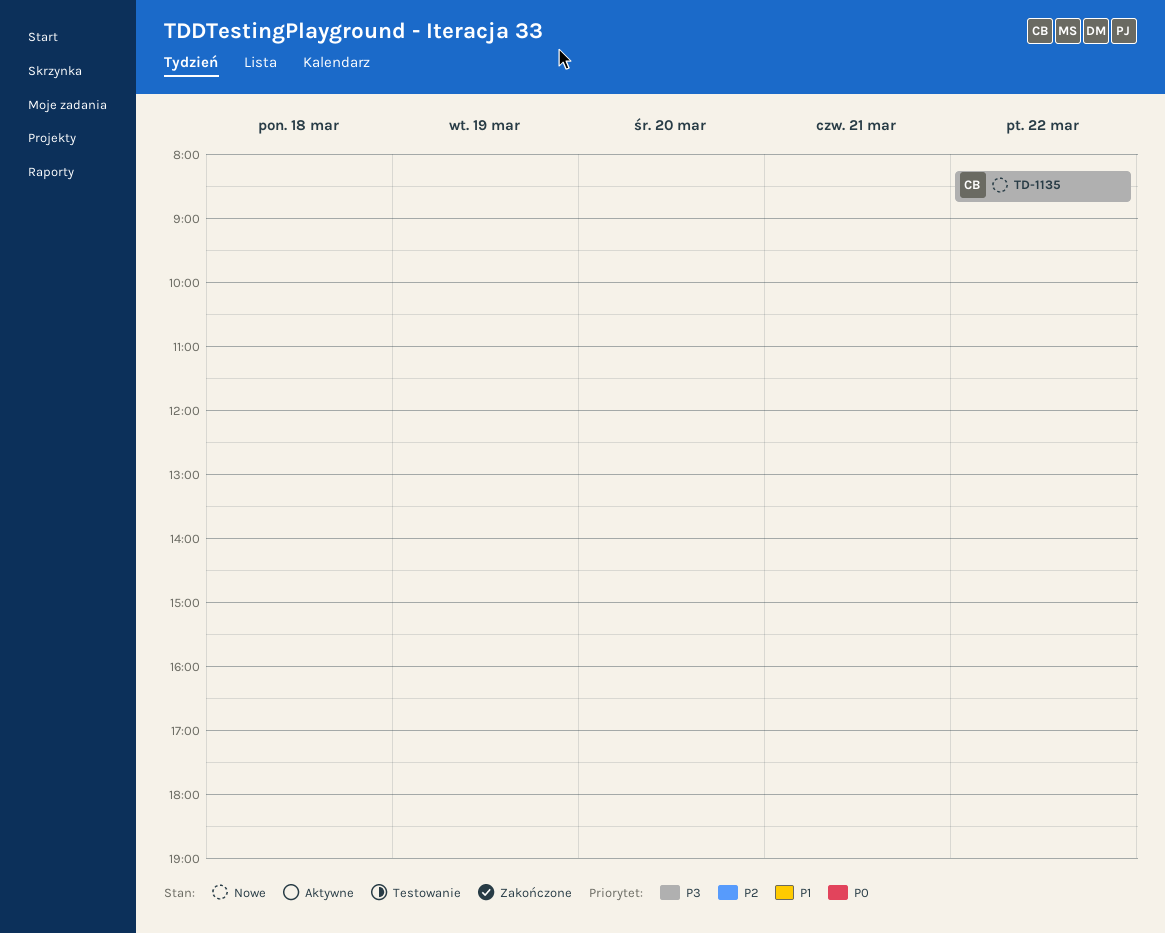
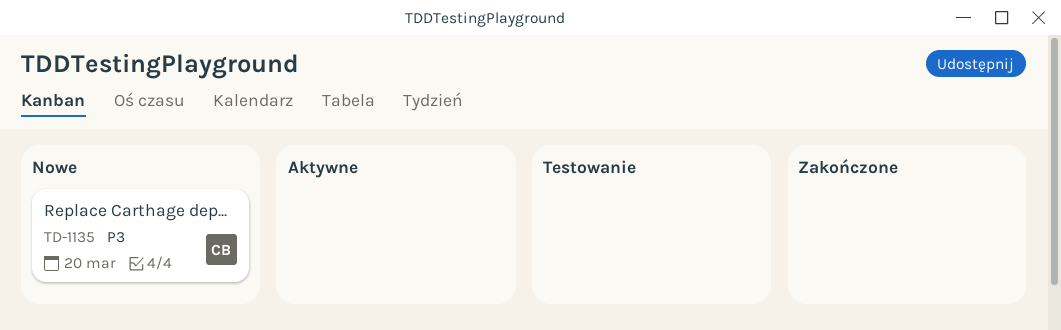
TD-1135, day: Mar 22 -> Mar 20

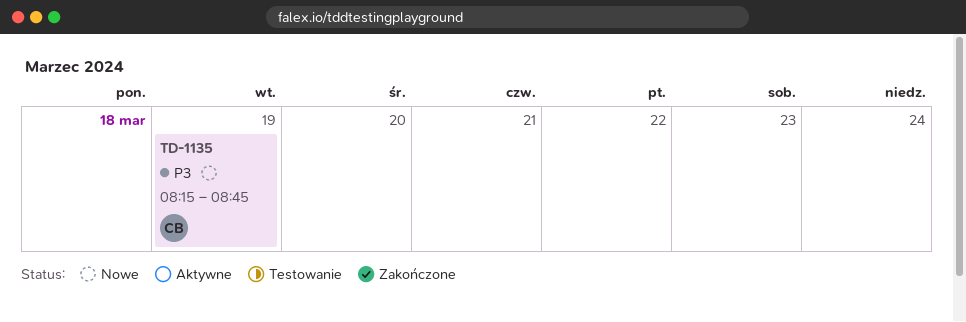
TD-1135, day: Mar 20 -> Mar 19

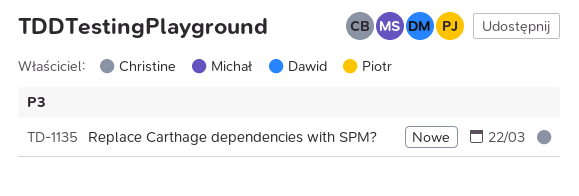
TD-1135, day: Mar 19 -> Mar 22

